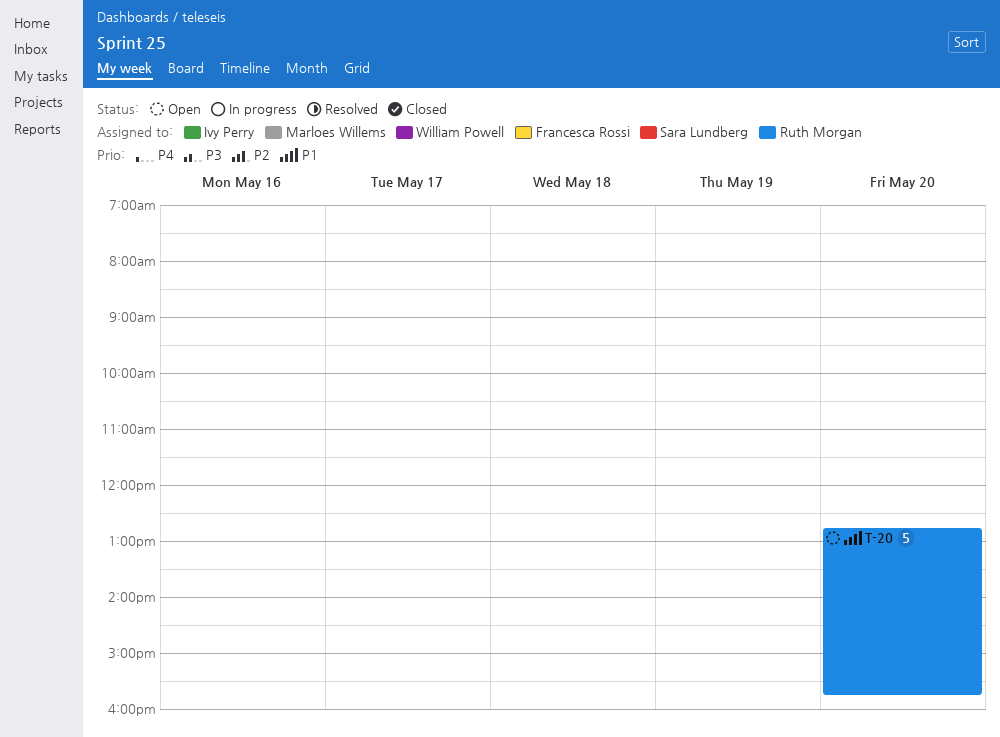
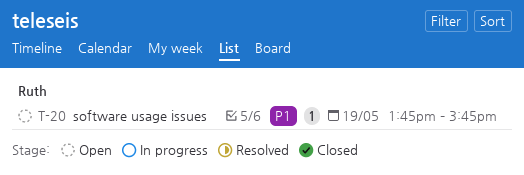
T-20, estimate: 5 -> 1
T-20, day: May 20 -> May 19
T-20, begins: 12:45 -> 13:45

